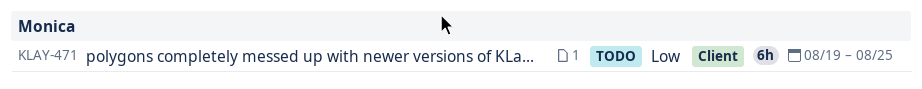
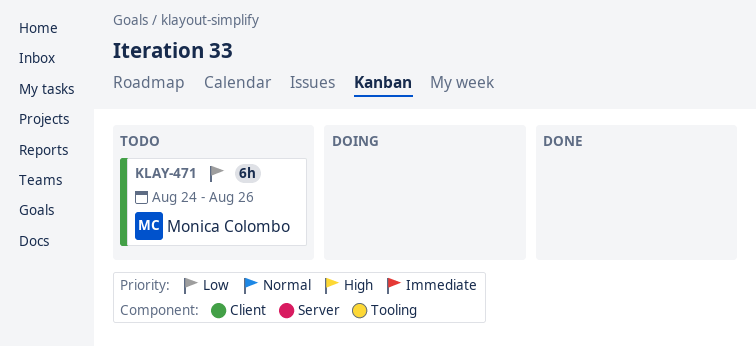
KLAY-471, start: Aug 19 -> Aug 24
KLAY-471, due: Aug 25 -> Aug 26

